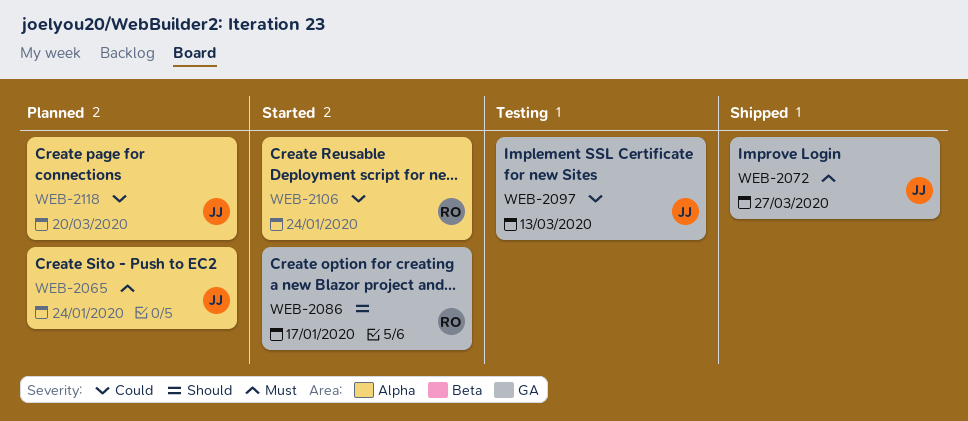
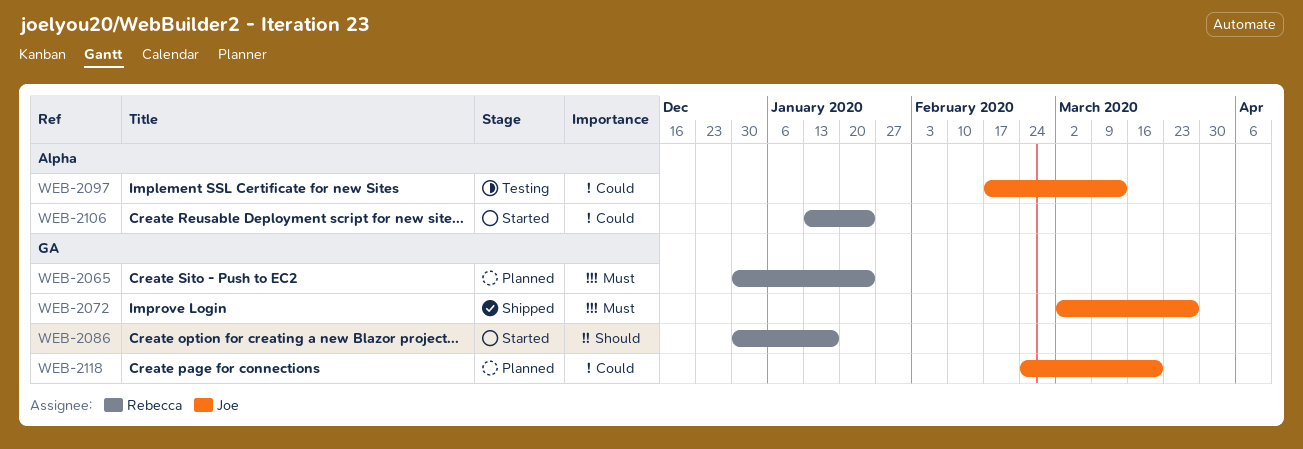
WEB-2065, owner: Joe -> Rebecca
WEB-2065, label: Alpha -> GA
WEB-2097, label: GA -> Alpha
WEB-2118, label: Alpha -> GA

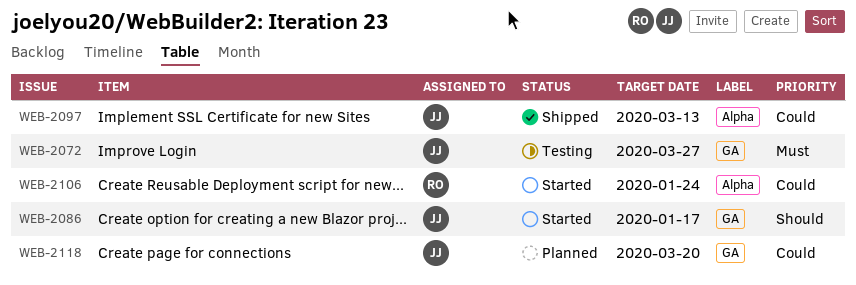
WEB-2065: present -> none
WEB-2072, status: Shipped -> Testing
WEB-2086, owner: Rebecca -> Joe
WEB-2097, status: Testing -> Shipped

